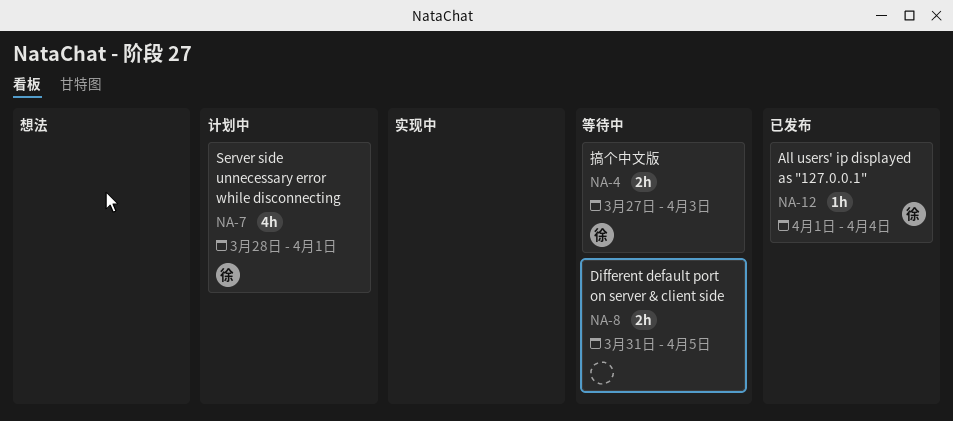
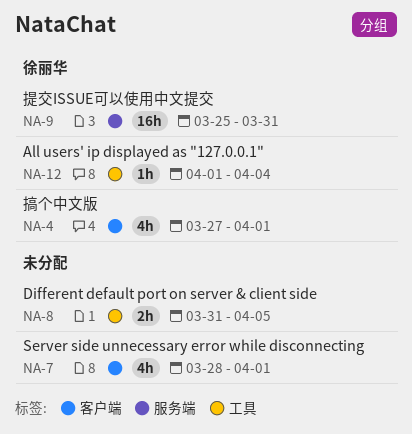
NA-4, estimate: 2h -> 4h
NA-4, due: Apr 3 -> Apr 1
NA-7, owner: 徐丽华 -> none
NA-9: none -> present

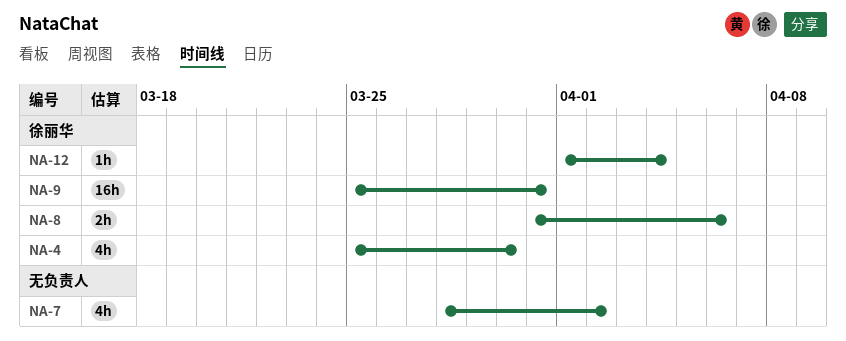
NA-4, start: Mar 27 -> Mar 25
NA-4, due: Apr 1 -> Mar 30
NA-7, due: Apr 1 -> Apr 2
NA-8, owner: none -> 徐丽华
NA-8, due: Apr 5 -> Apr 6

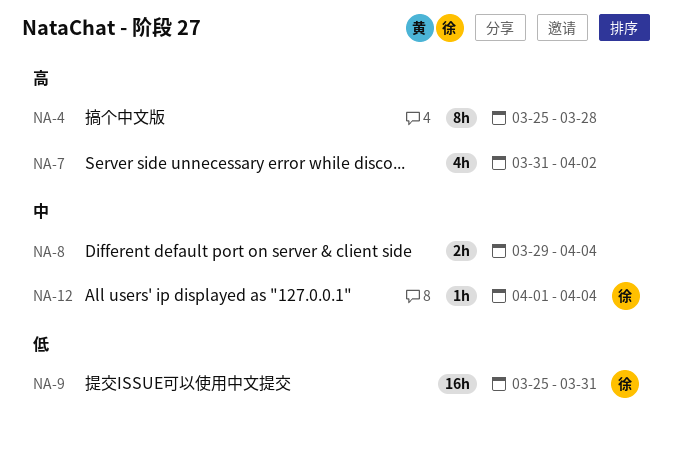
NA-4, owner: 徐丽华 -> none
NA-4, estimate: 4h -> 8h
NA-4, due: Mar 30 -> Mar 28
NA-7, start: Mar 28 -> Mar 31
NA-8, owner: 徐丽华 -> none
NA-8, start: Mar 31 -> Mar 29
NA-8, due: Apr 6 -> Apr 4

